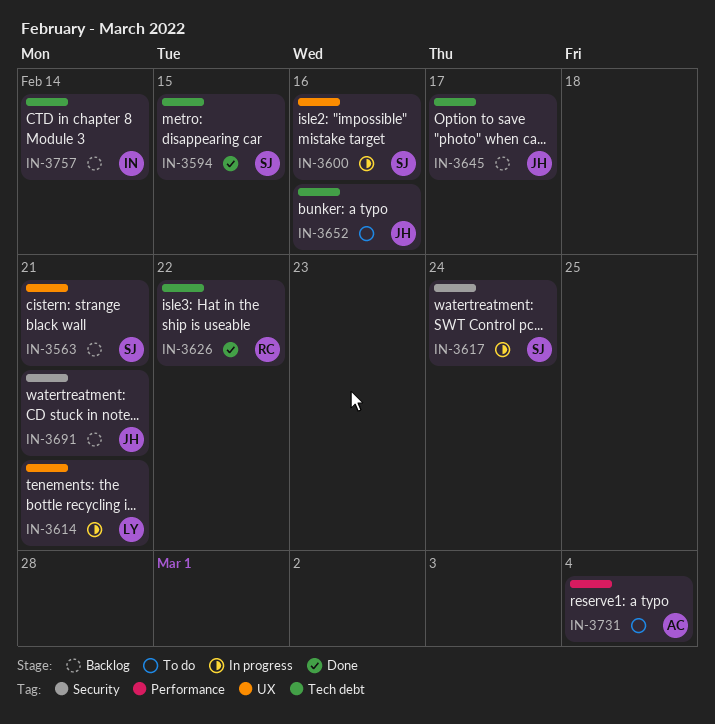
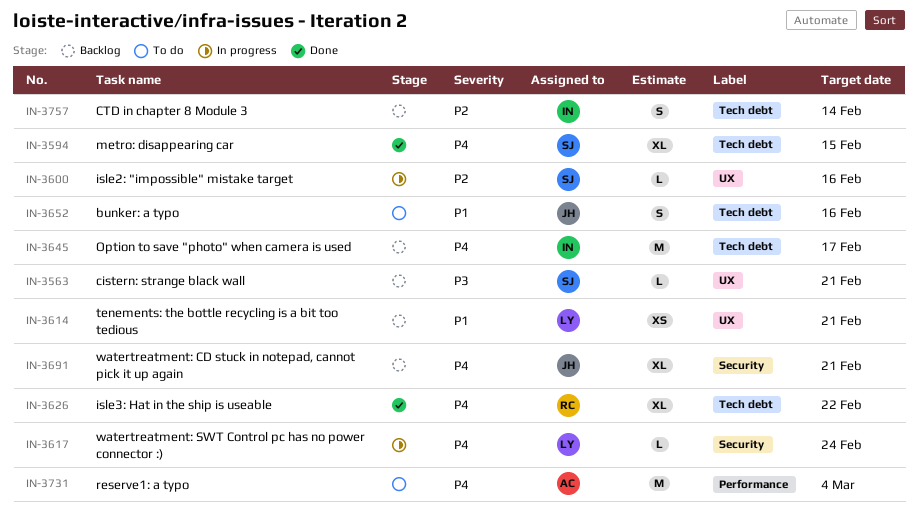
IN-3614, status: In progress -> Backlog
IN-3617, owner: SJ -> LY
IN-3645, owner: JH -> IN

